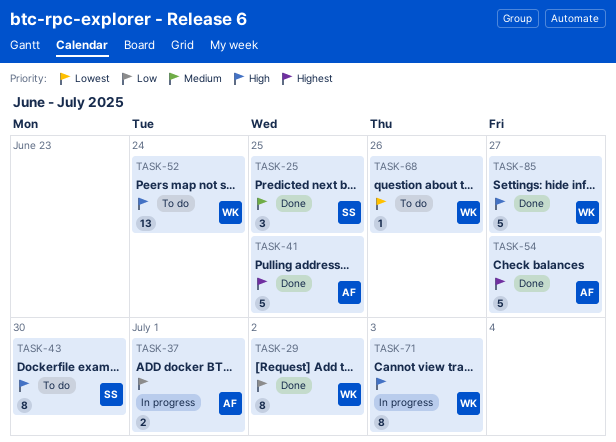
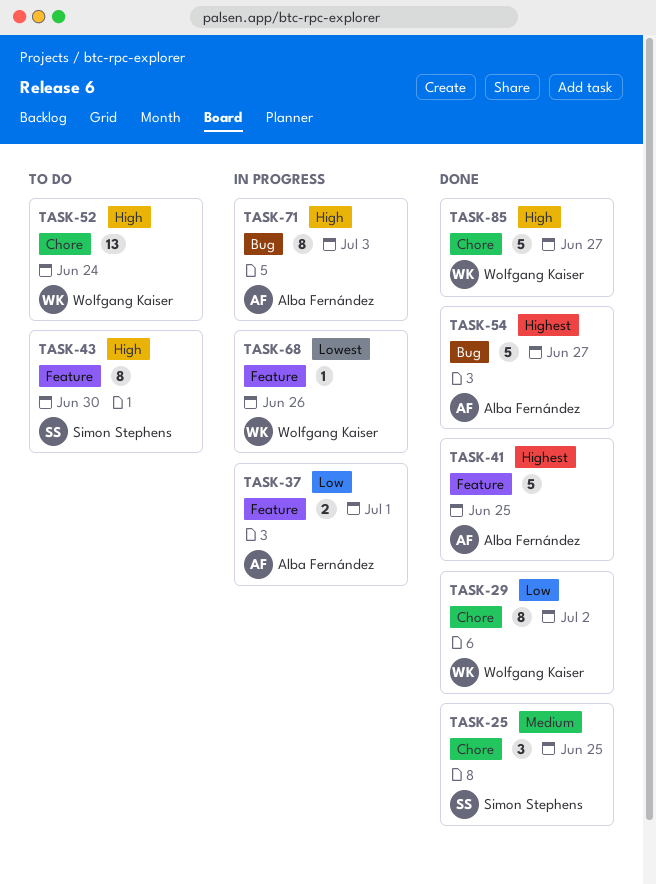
TASK-68, status: To do -> In progress
TASK-71, owner: Wolfgang Kaiser -> Alba Fernández

